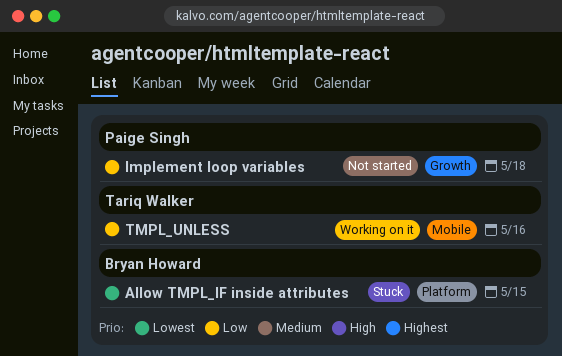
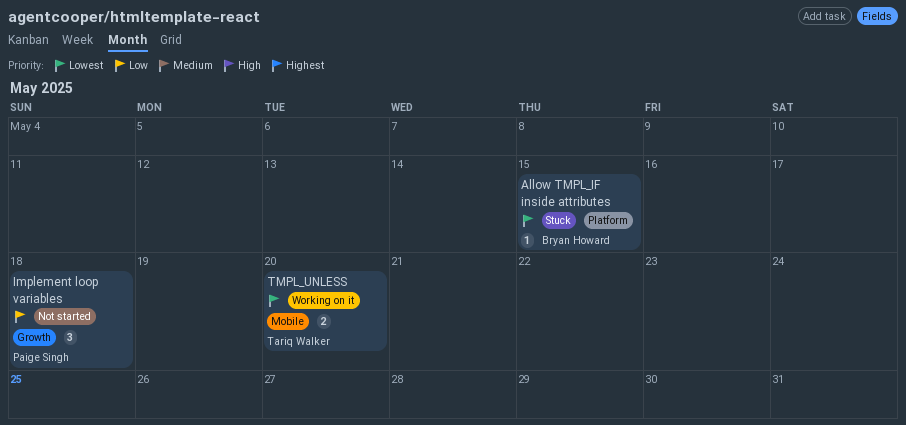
TMPL_UNLESS, priority: Low -> Lowest
TMPL_UNLESS, due: May 16 -> May 20

